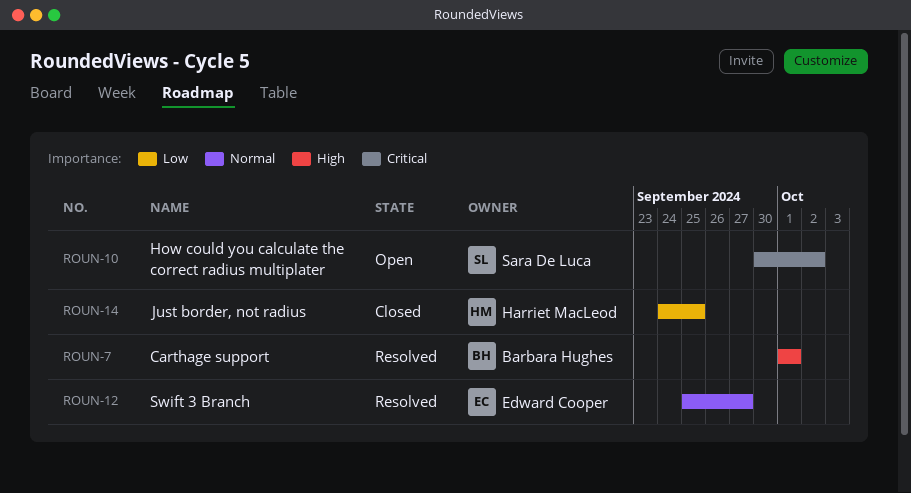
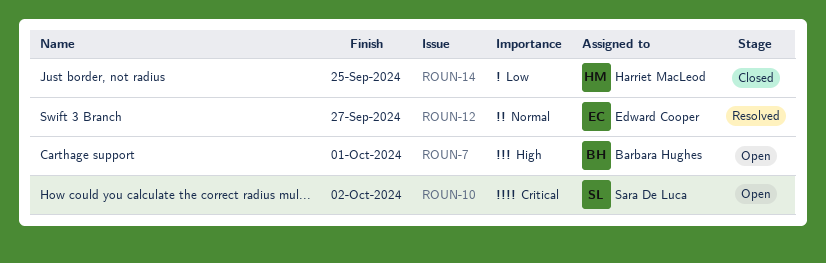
ROUN-7, status: Resolved -> Open

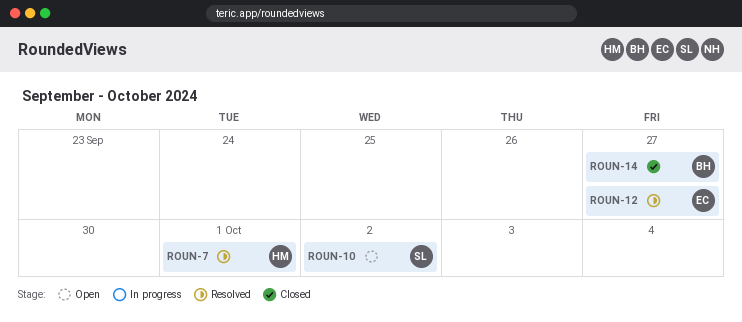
ROUN-7, status: Open -> Resolved
ROUN-7, owner: Barbara Hughes -> Harriet MacLeod
ROUN-14, owner: Harriet MacLeod -> Barbara Hughes
ROUN-14, due: Sep 25 -> Sep 27

